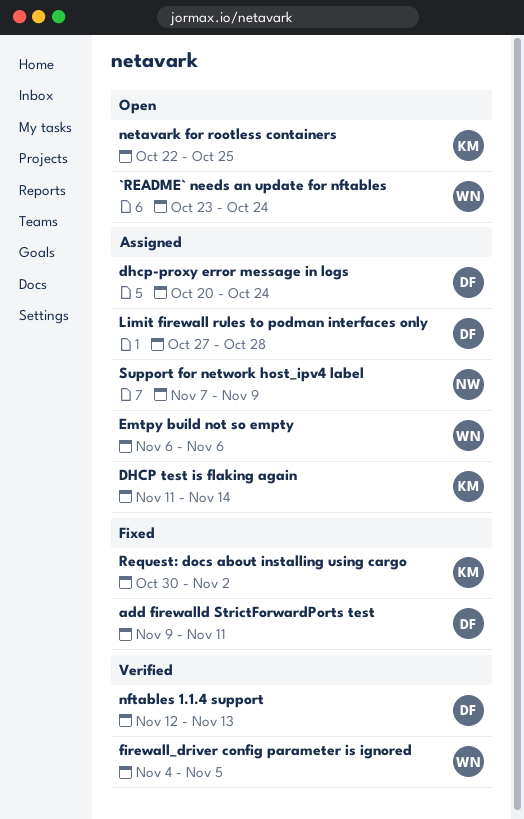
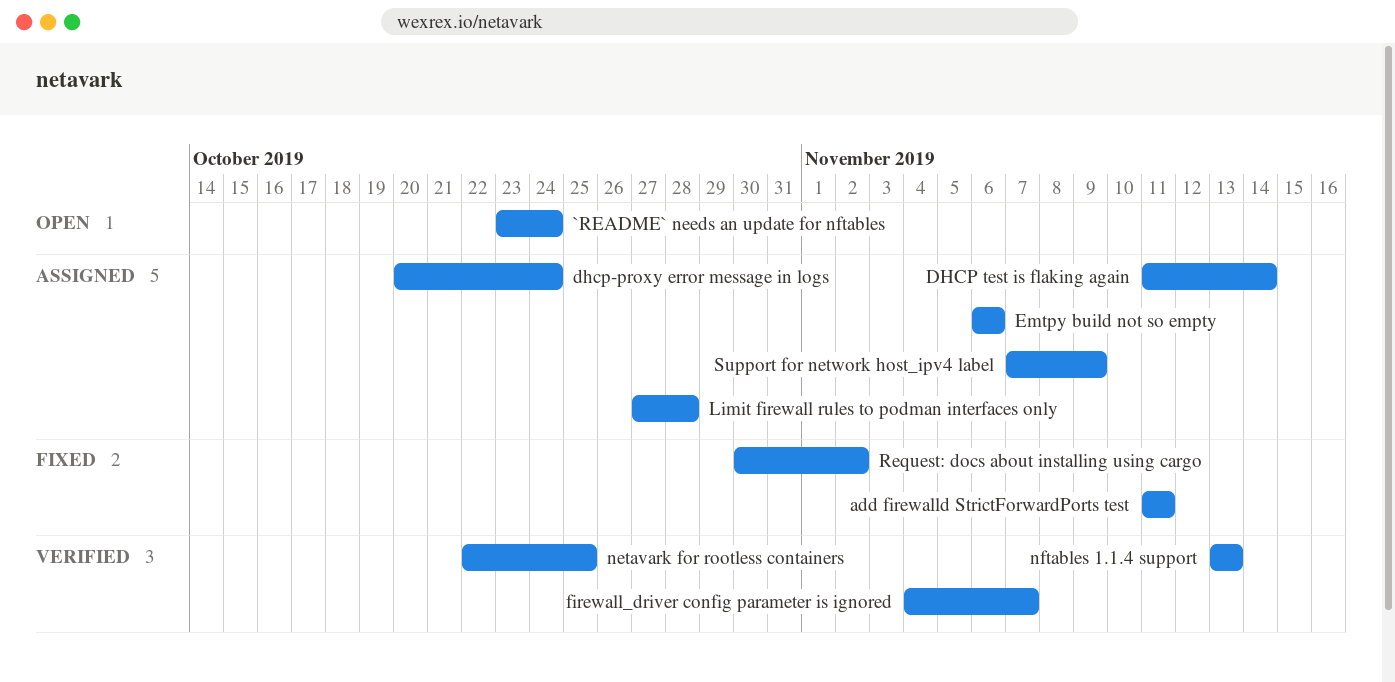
add firewalld StrictForwardPorts test, start: Nov 9 -> Nov 11
firewall_driver config parameter is ignored, due: Nov 5 -> Nov 7
netavark for rootless containers, status: Open -> Verified
nftables 1.1.4 support, start: Nov 12 -> Nov 13

